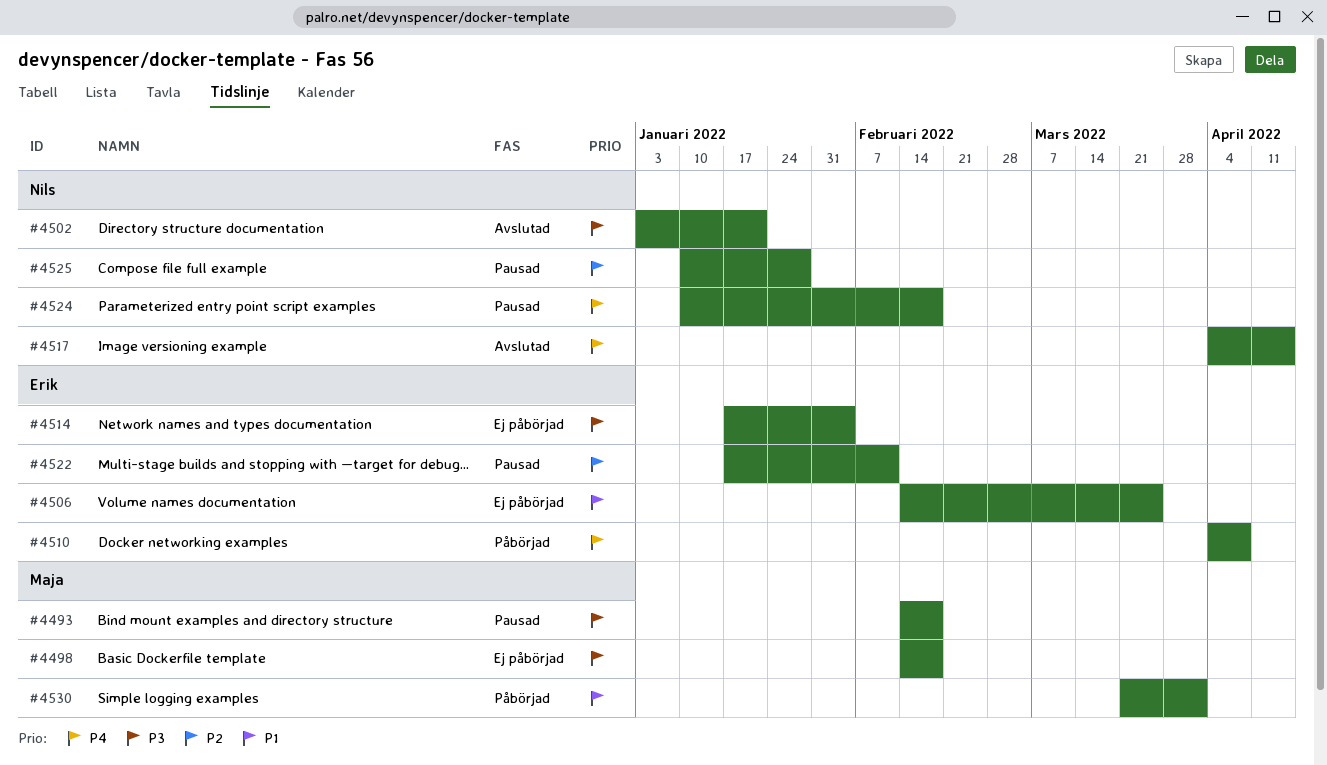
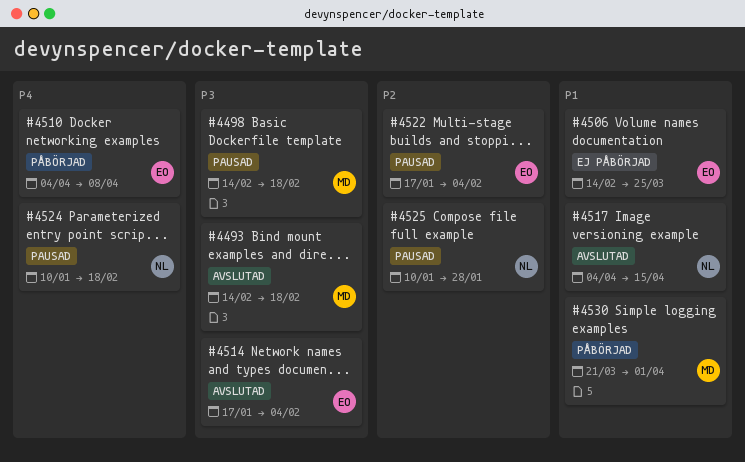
#4493, status: Pausad -> Avslutad
#4498, status: Ej påbörjad -> Pausad
#4502: present -> none
#4514, status: Ej påbörjad -> Avslutad
#4517, priority: P4 -> P1
#4522, due: Feb 11 -> Feb 4

